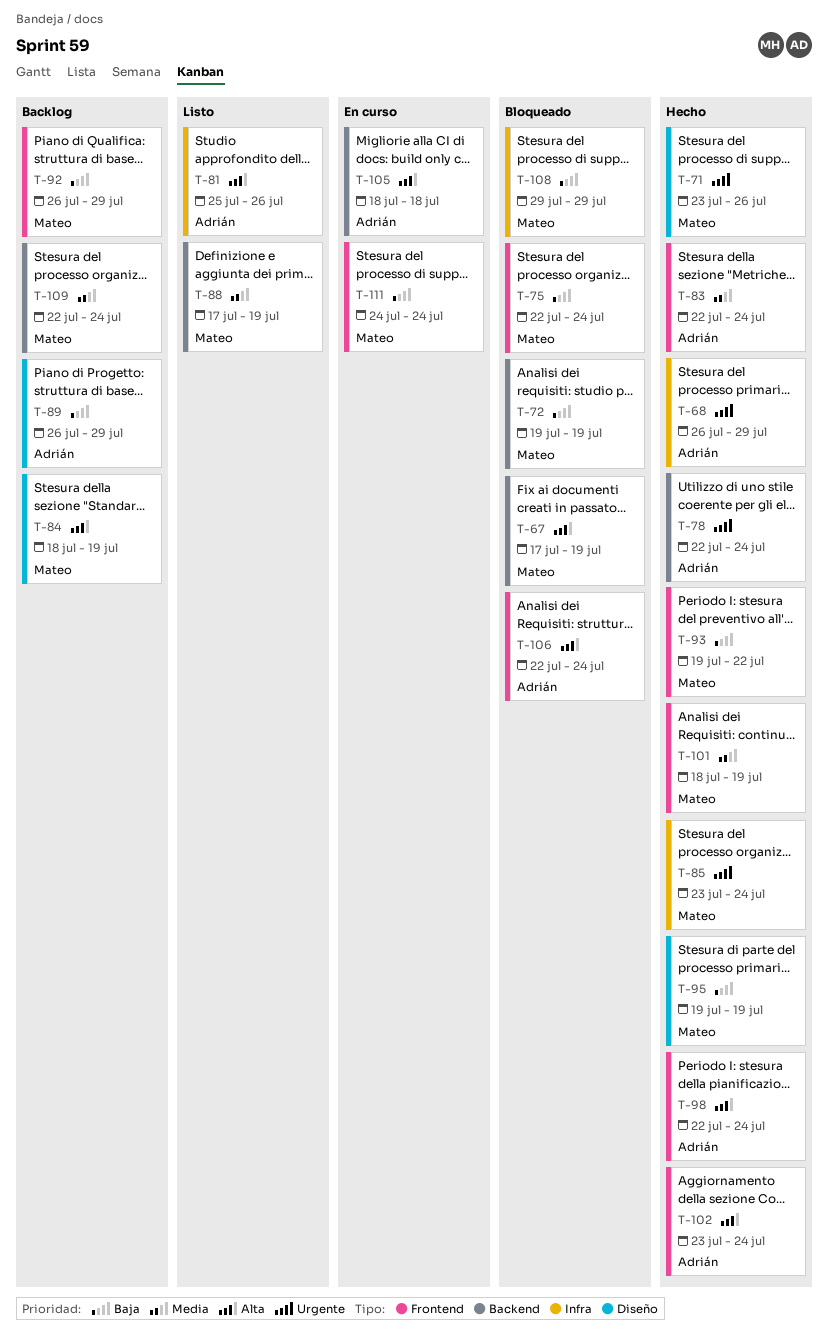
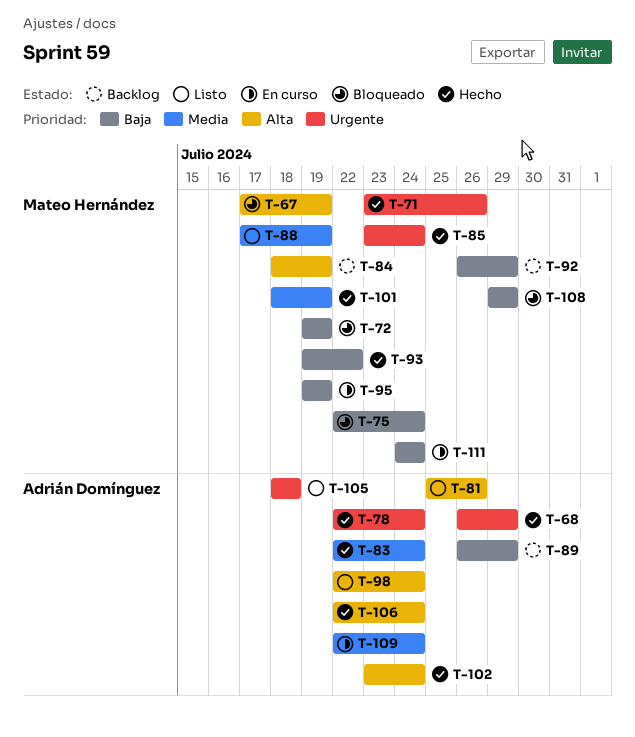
T-95, status: Hecho -> En curso
T-98, status: Hecho -> Listo
T-105, status: En curso -> Listo
T-105, priority: Alta -> Urgente
T-106, status: Bloqueado -> Hecho
T-109, status: Backlog -> En curso
T-109, owner: Mateo Hernández -> Adrián Domínguez

